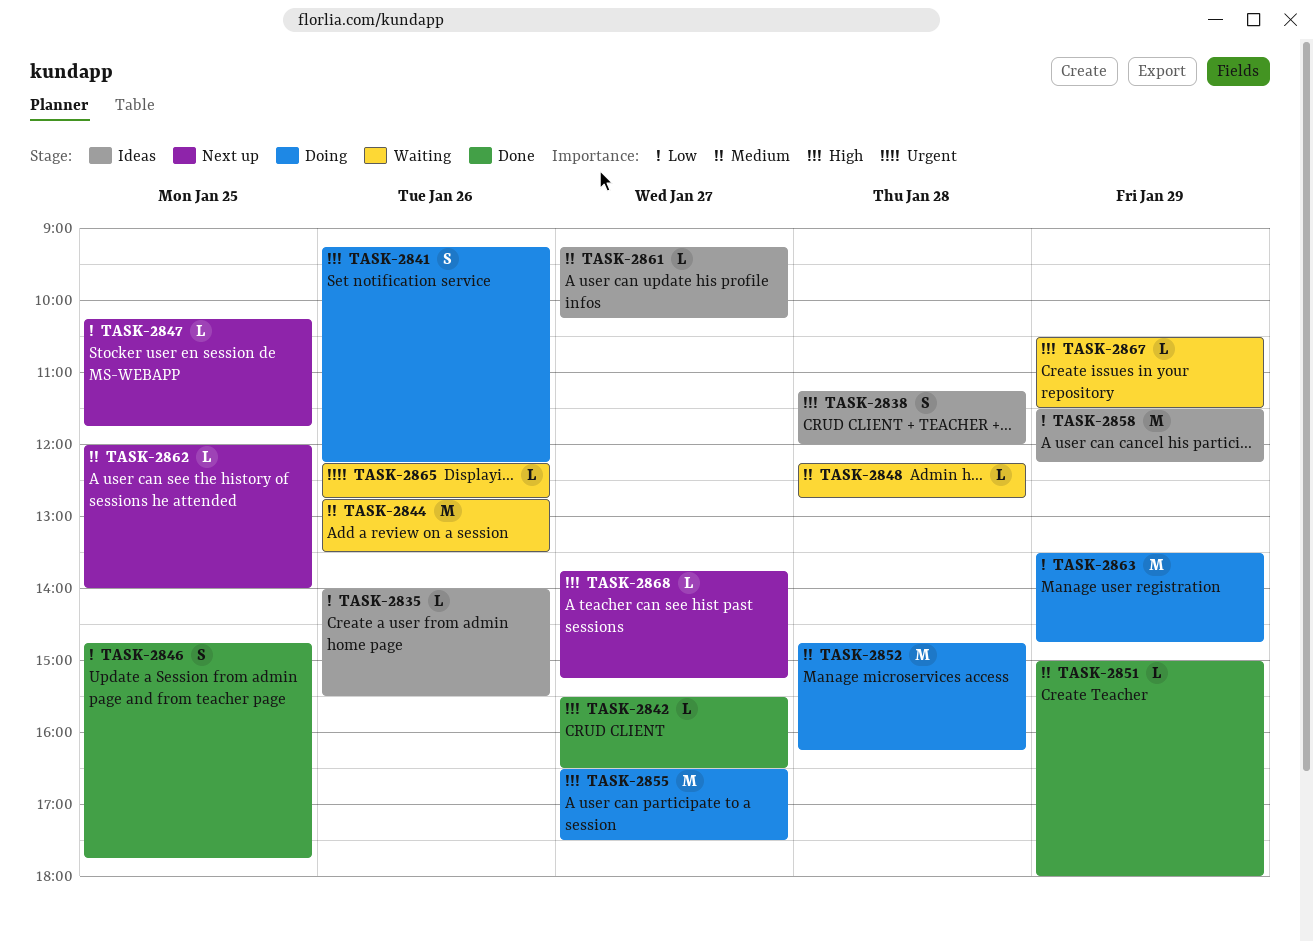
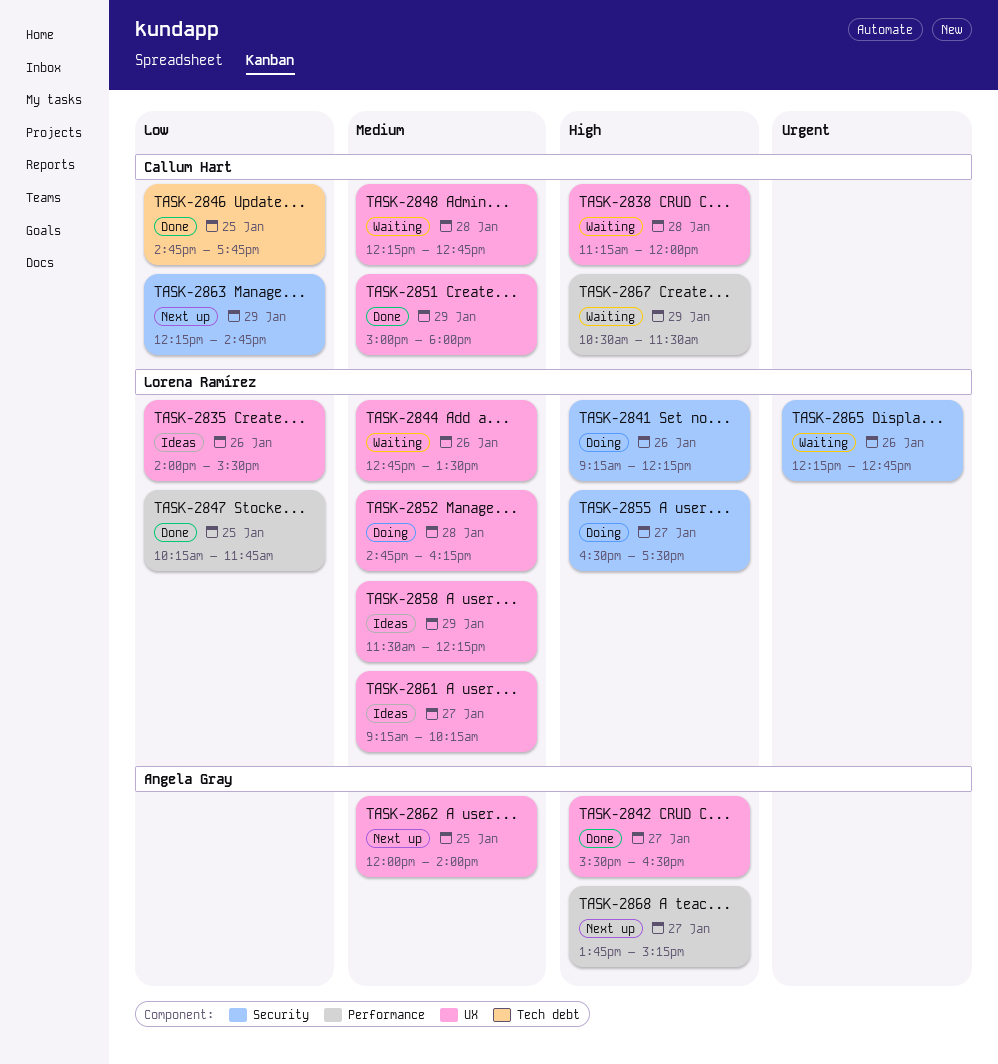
TASK-2838, status: Ideas -> Waiting
TASK-2847, status: Next up -> Done
TASK-2858, priority: Low -> Medium
TASK-2863, status: Doing -> Next up
TASK-2863, begins: 13:30 -> 12:15

